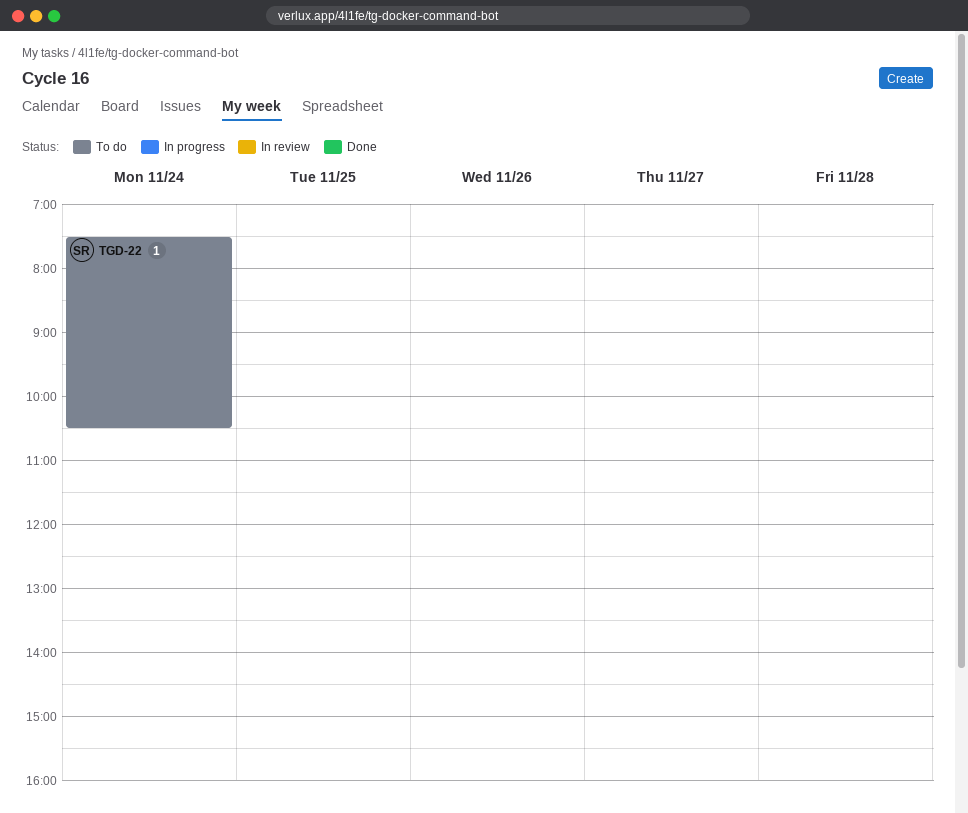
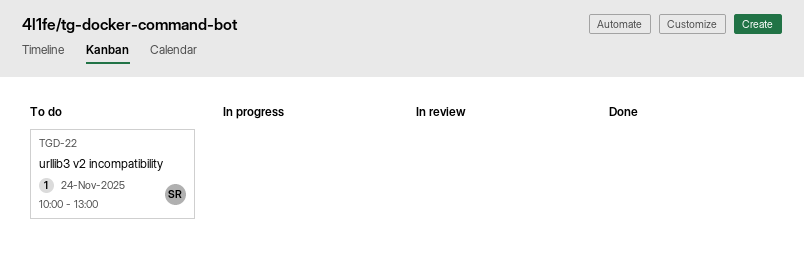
TGD-22, begins: 07:30 -> 10:00
TGD-22, ends: 10:30 -> 13:00

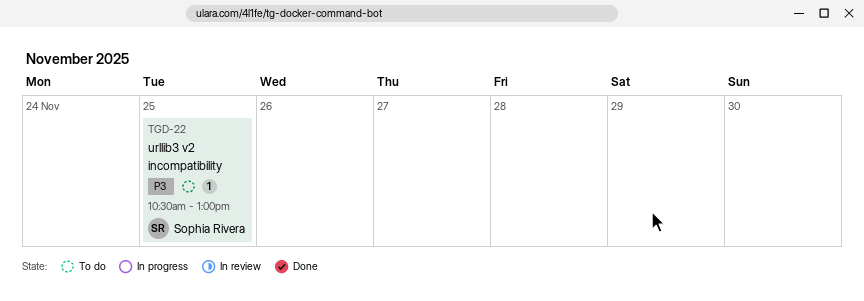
TGD-22, day: Nov 24 -> Nov 25
TGD-22, begins: 10:00 -> 10:30

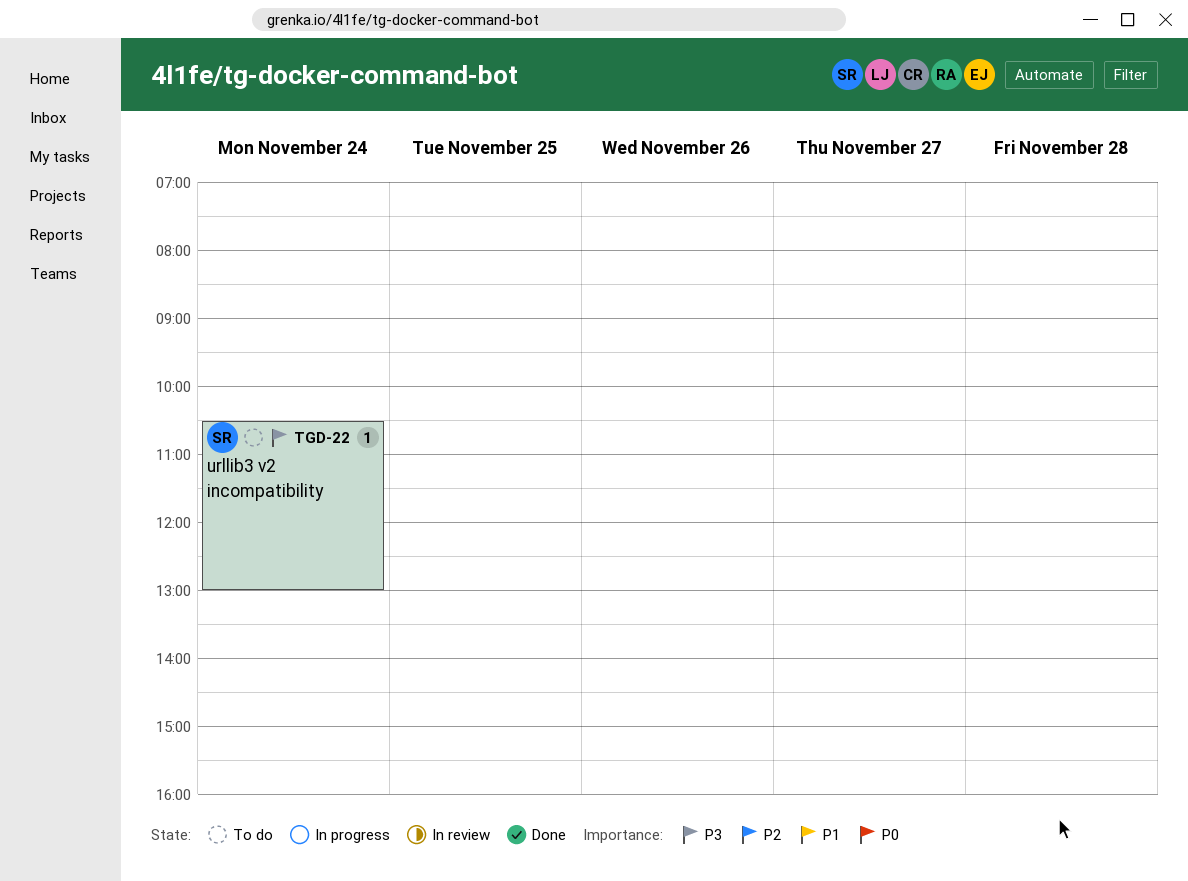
TGD-22, day: Nov 25 -> Nov 24

